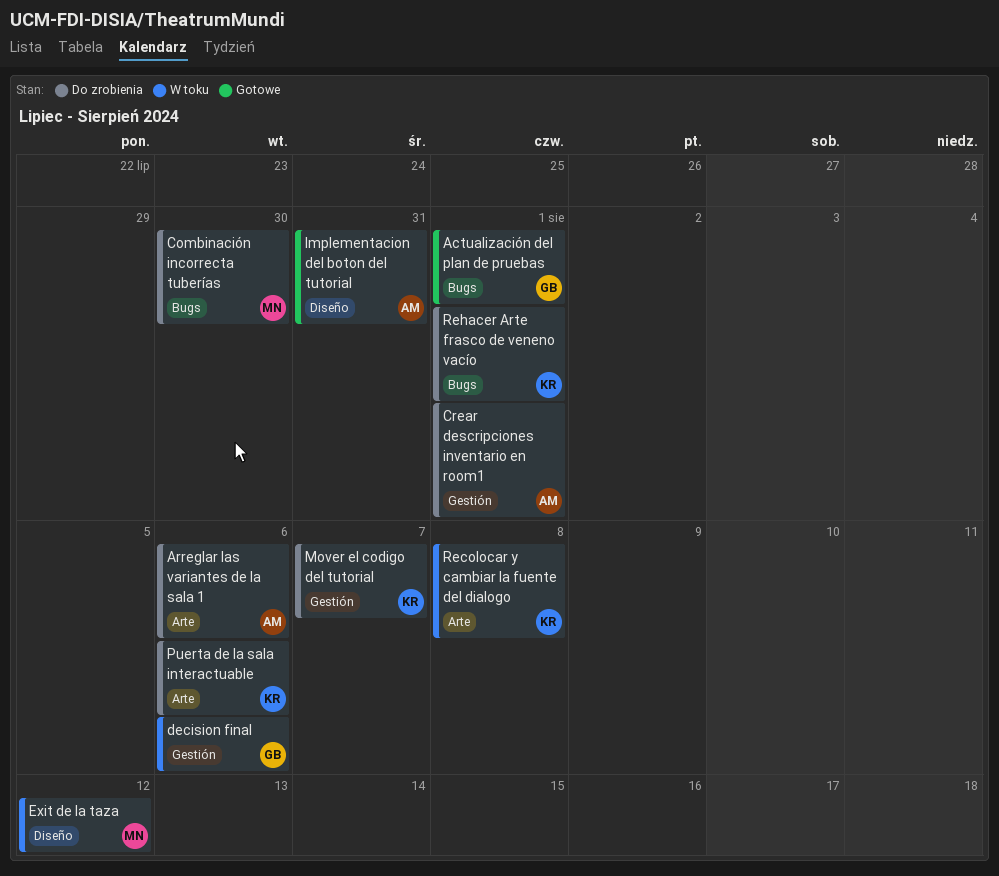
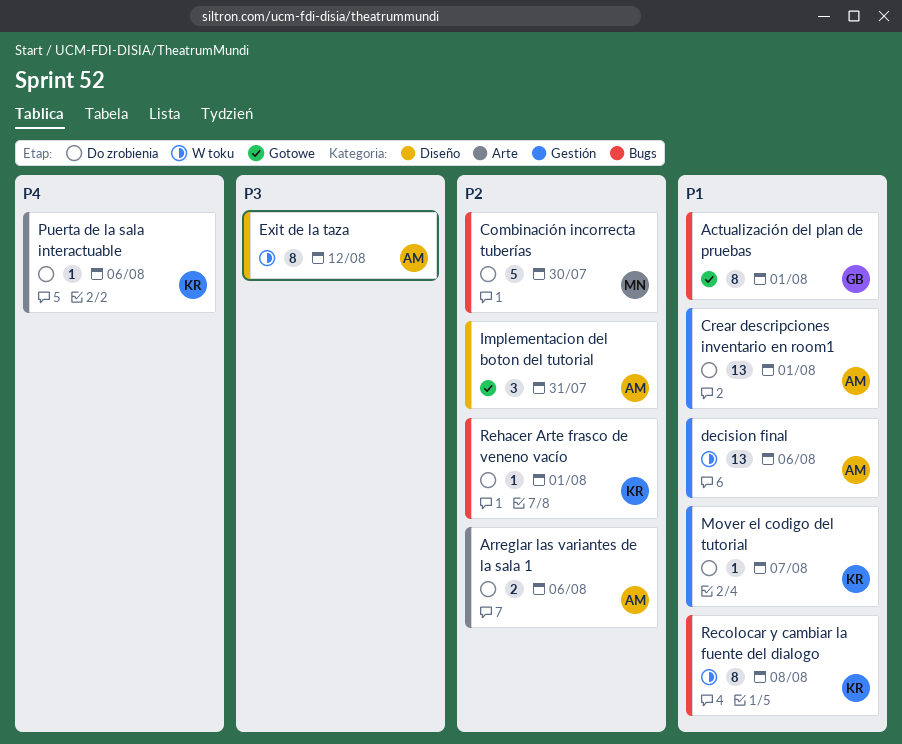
decision final, owner: GB -> AM
Exit de la taza, owner: MN -> AM
Recolocar y cambiar la fuente del dialogo, label: Arte -> Bugs

